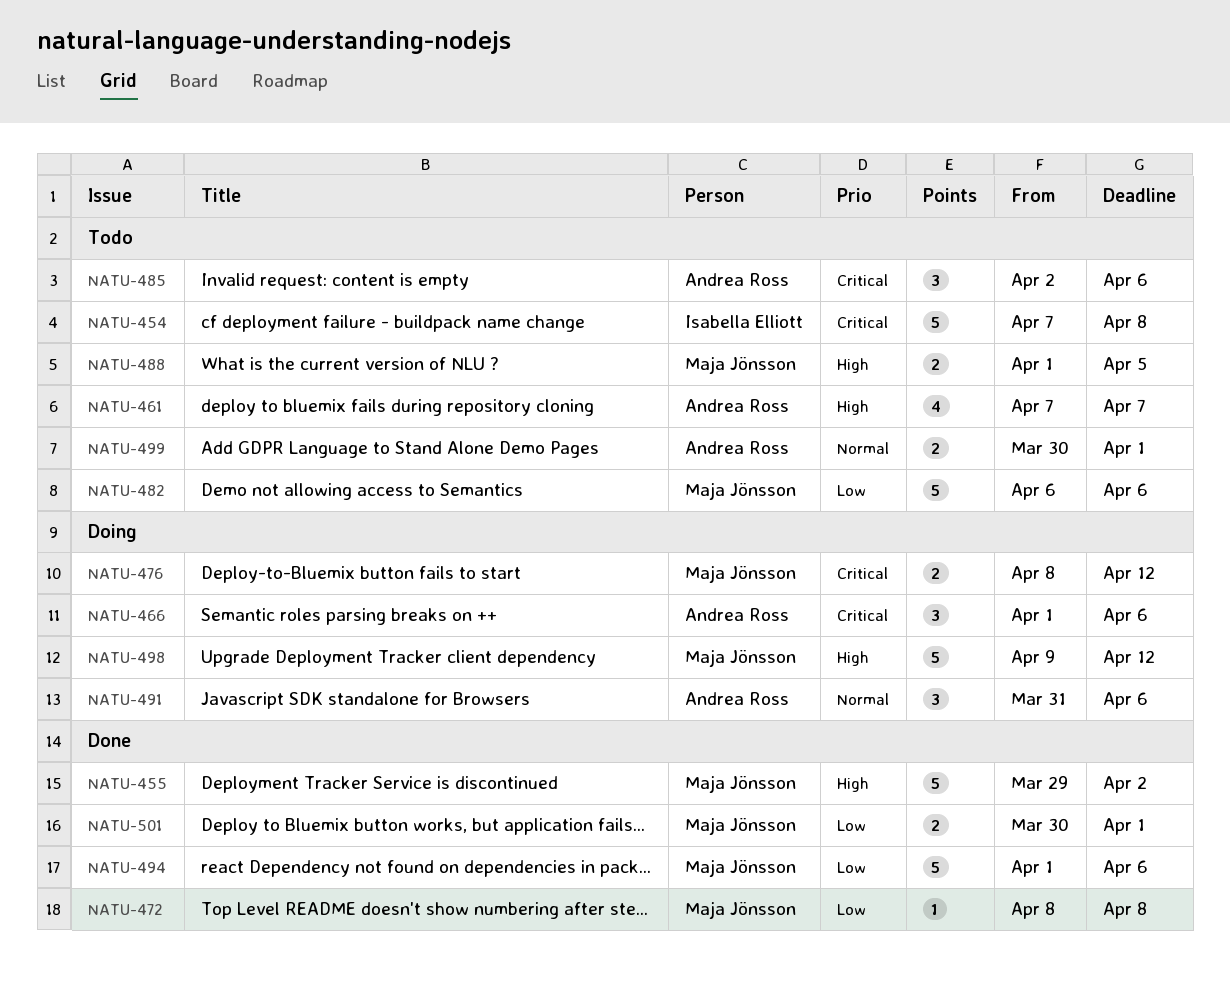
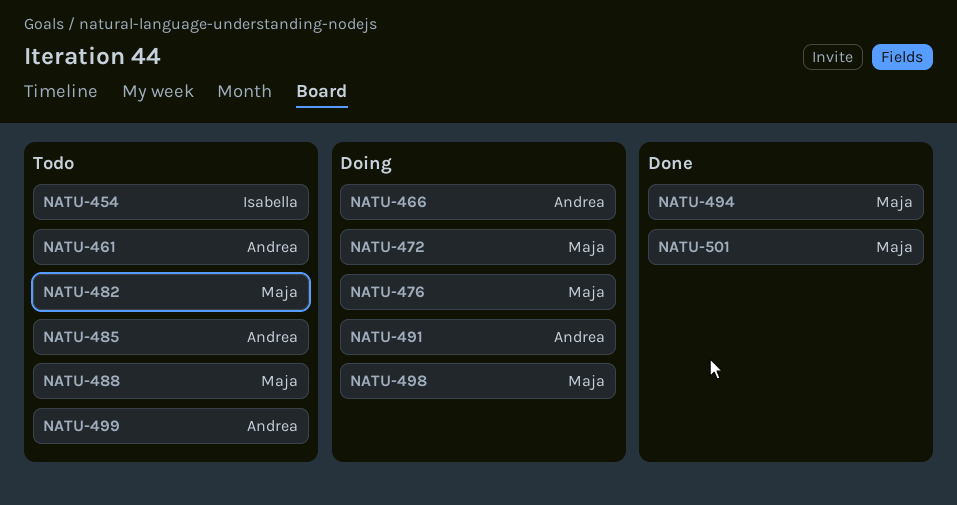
NATU-455: present -> none
NATU-472, status: Done -> Doing

